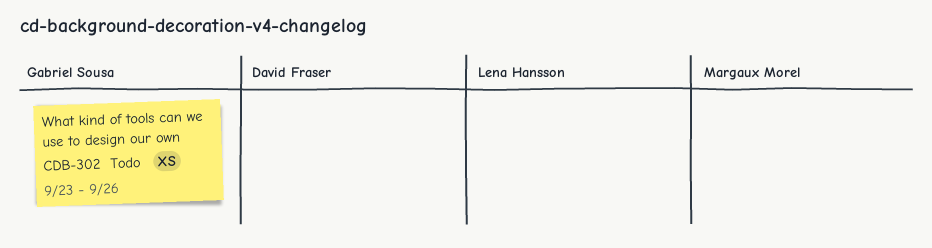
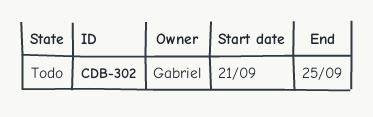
CDB-302, start: Sep 23 -> Sep 21
CDB-302, due: Sep 26 -> Sep 25

